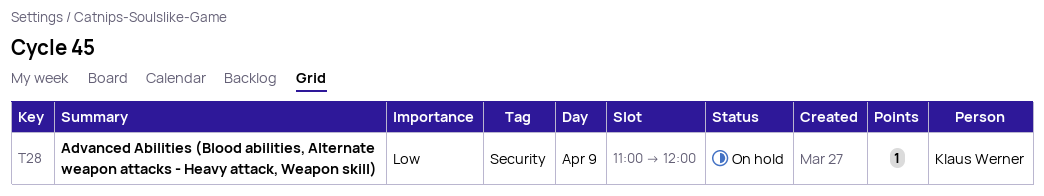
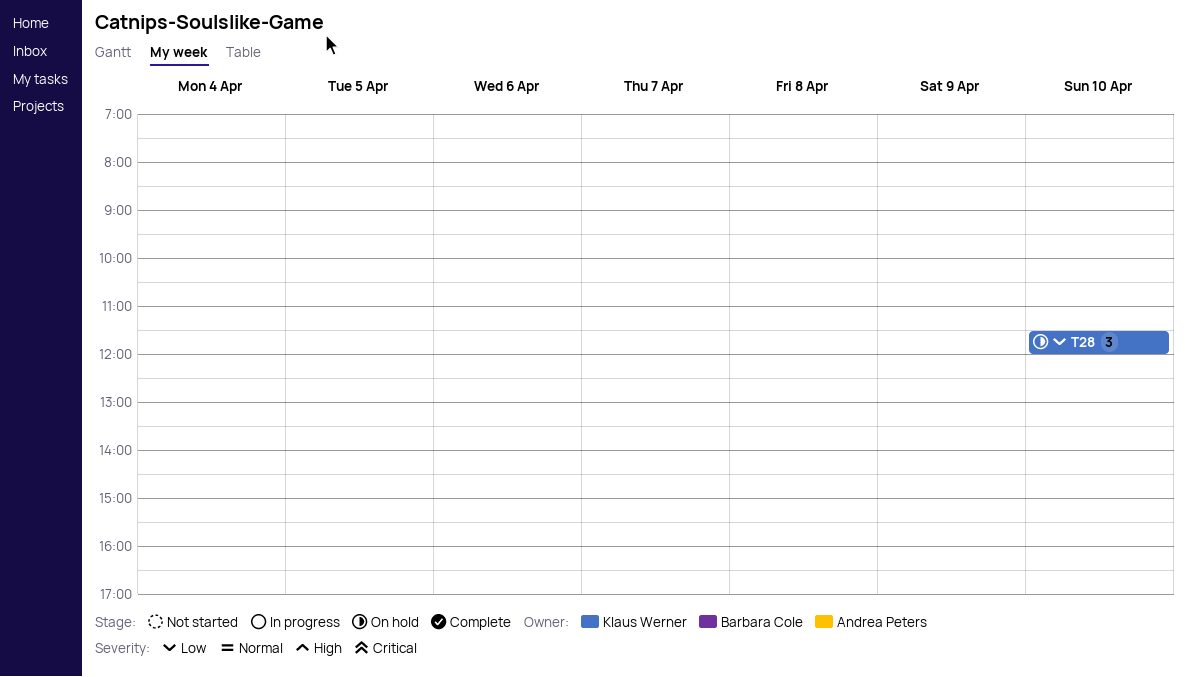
T28, estimate: 1 -> 3
T28, day: Apr 9 -> Apr 10
T28, begins: 11:00 -> 11:30

